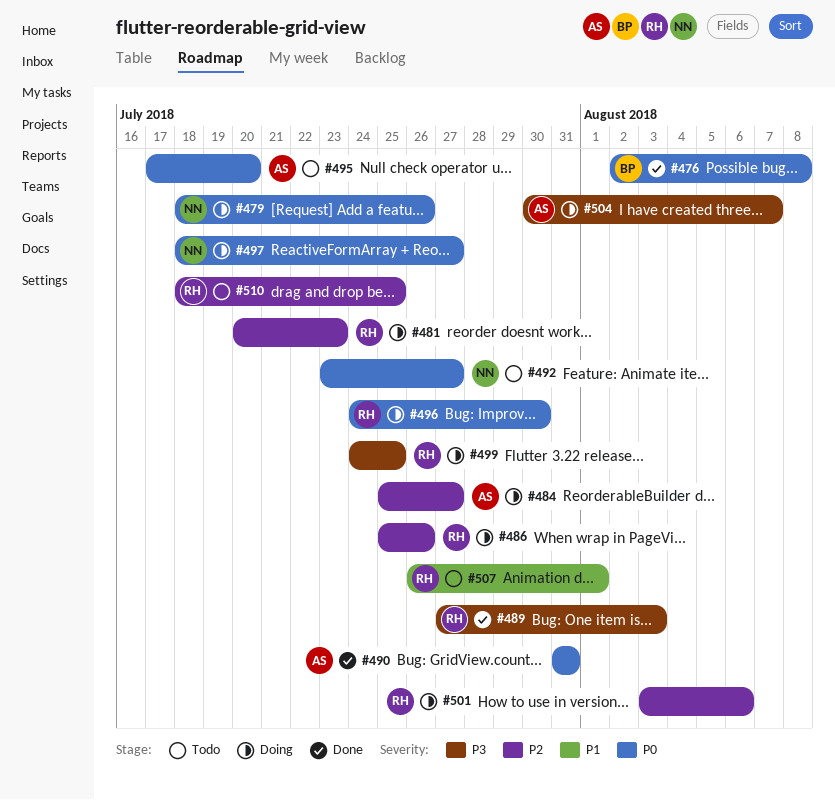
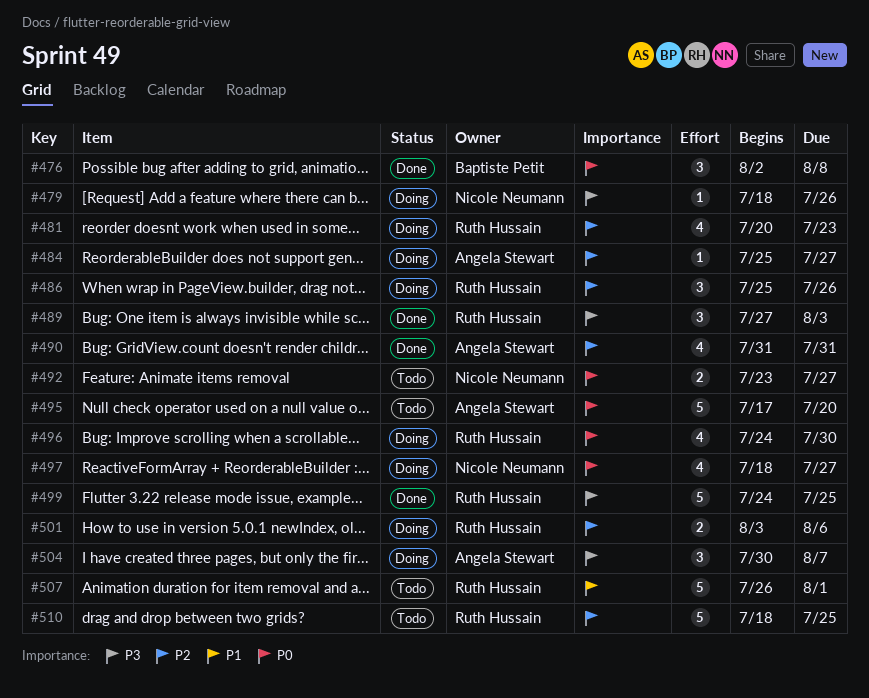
#479, priority: P0 -> P3
#490, priority: P0 -> P2
#499, status: Doing -> Done

